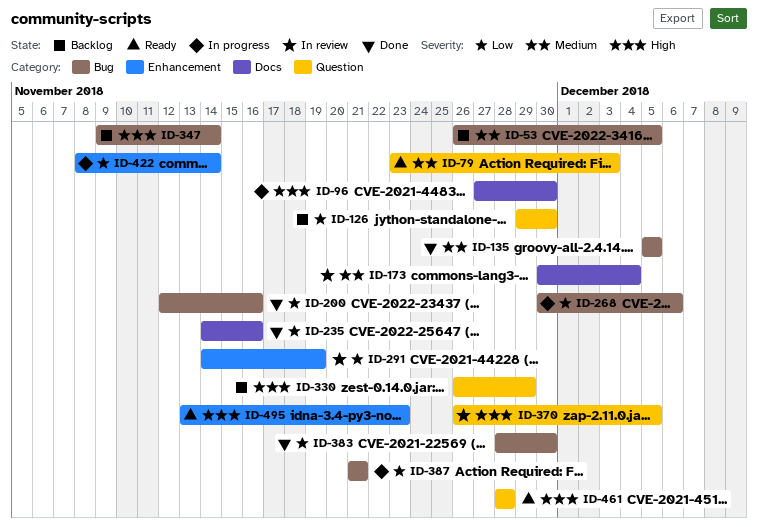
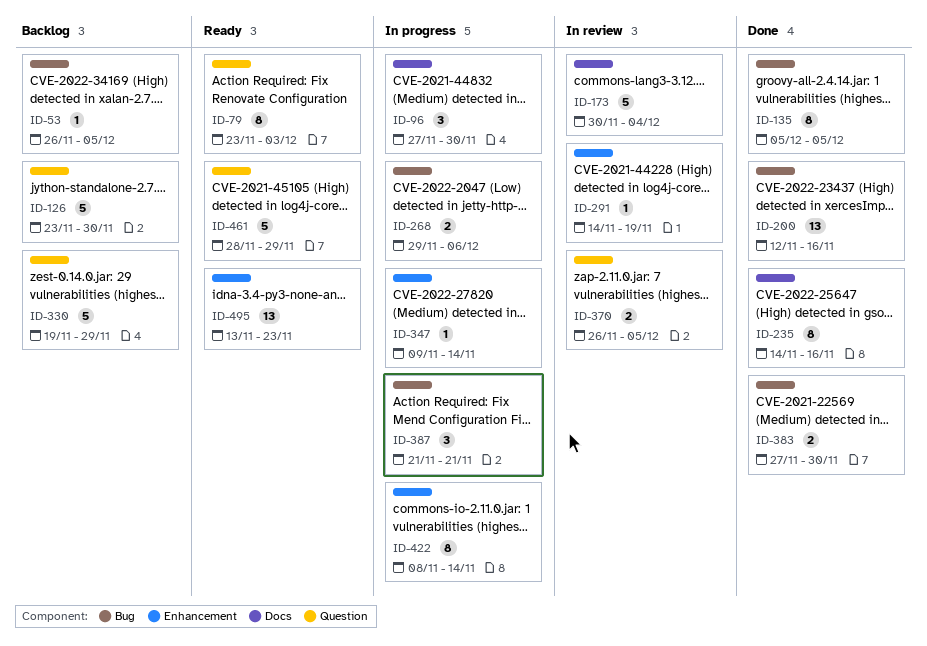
ID-126, start: Nov 29 -> Nov 23
ID-268, start: Nov 30 -> Nov 29
ID-330, start: Nov 26 -> Nov 19
ID-347, status: Backlog -> In progress
ID-347, label: Bug -> Enhancement
ID-383, start: Nov 28 -> Nov 27
ID-461, due: Nov 28 -> Nov 29

